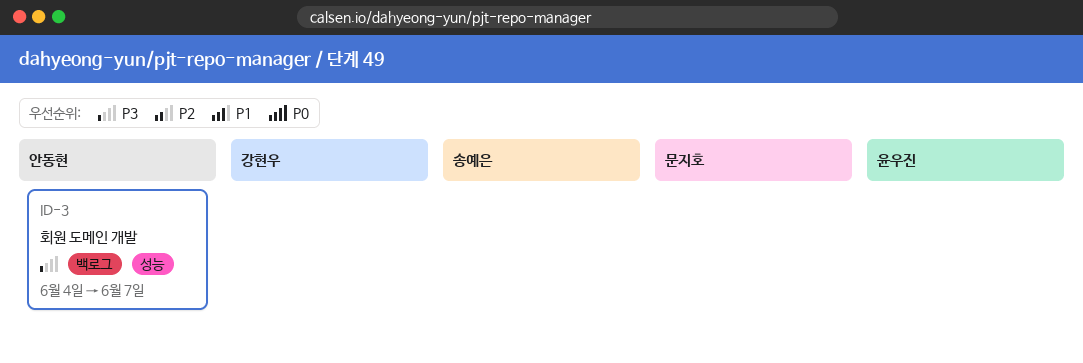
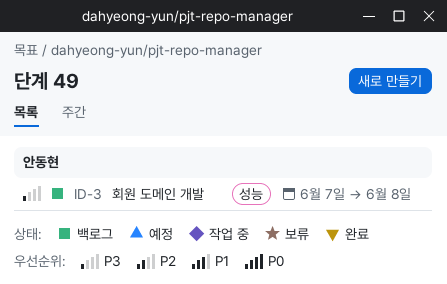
ID-3, start: Jun 4 -> Jun 7
ID-3, due: Jun 7 -> Jun 8

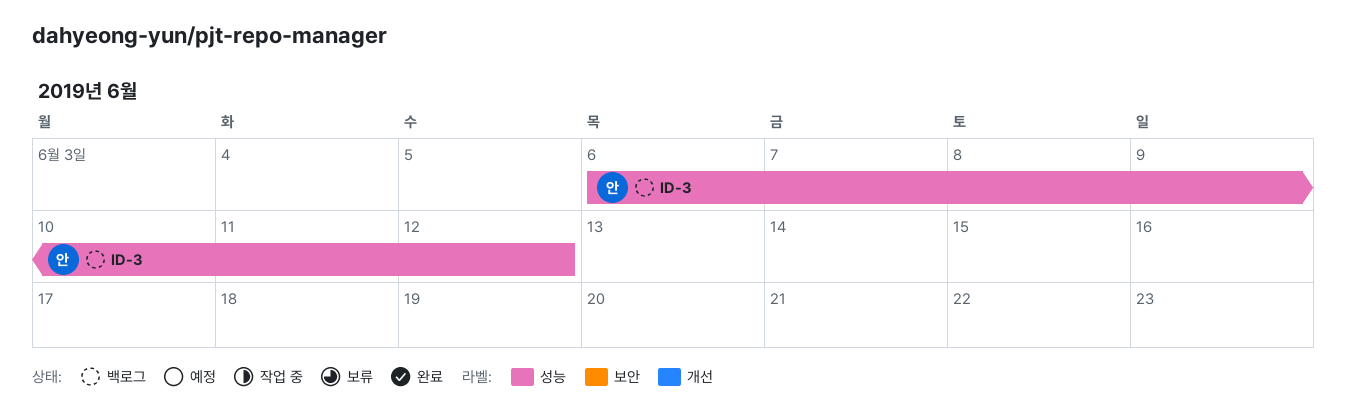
ID-3, start: Jun 7 -> Jun 6
ID-3, due: Jun 8 -> Jun 12

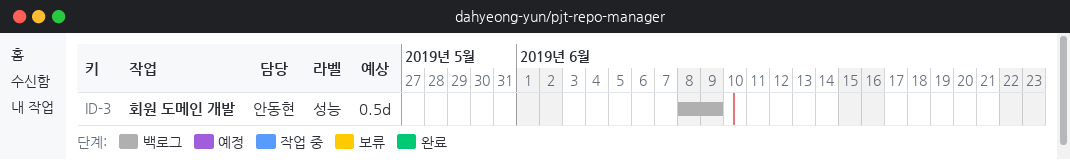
ID-3, start: Jun 6 -> Jun 8
ID-3, due: Jun 12 -> Jun 9

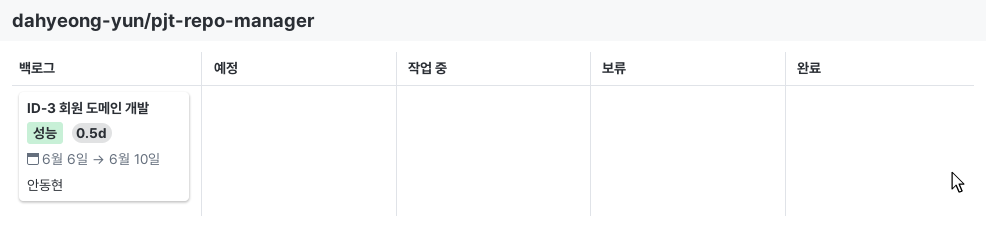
ID-3, start: Jun 8 -> Jun 6
ID-3, due: Jun 9 -> Jun 10

